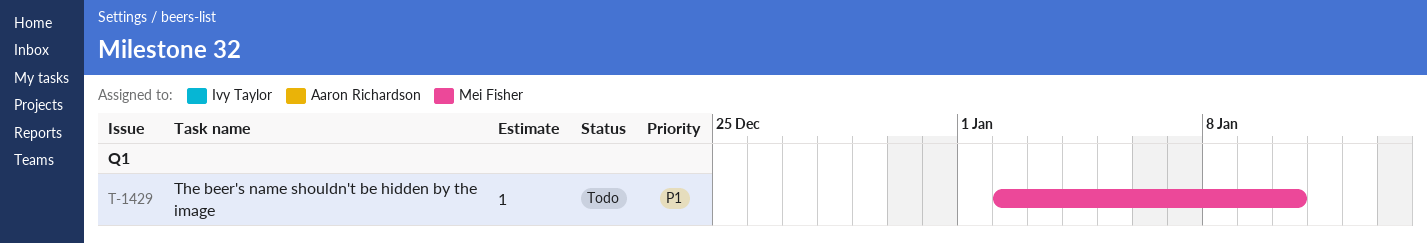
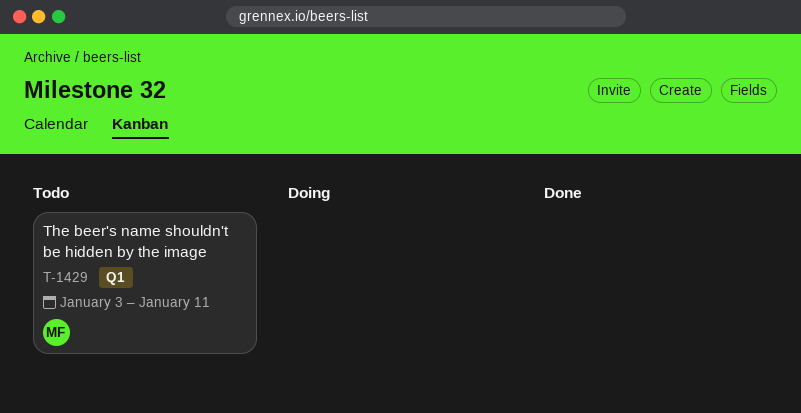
T-1429, start: Jan 2 -> Jan 3
T-1429, due: Jan 10 -> Jan 11

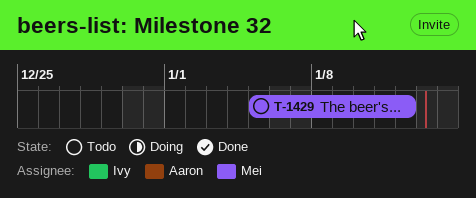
T-1429, start: Jan 3 -> Jan 5
T-1429, due: Jan 11 -> Jan 12

